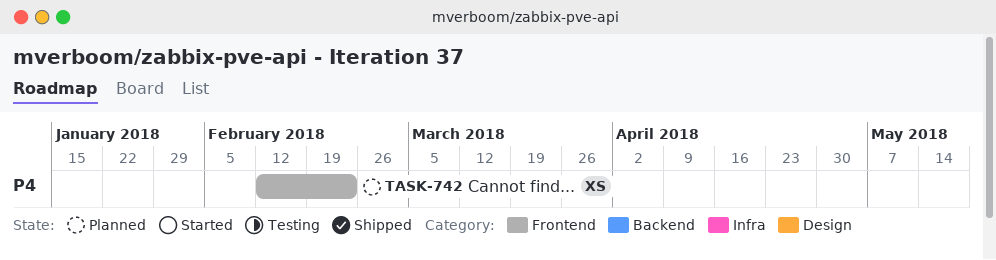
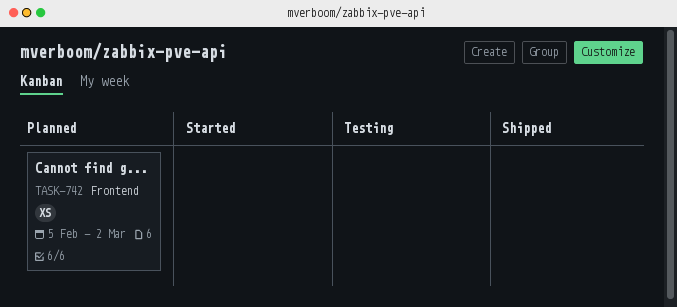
TASK-742, start: Feb 12 -> Feb 5
TASK-742, due: Feb 23 -> Mar 2

